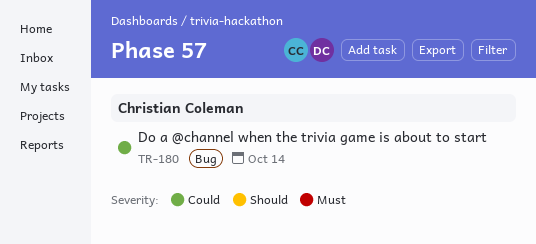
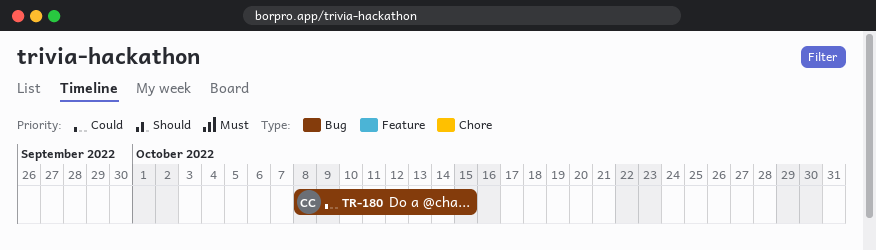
TR-180, due: Oct 14 -> Oct 15

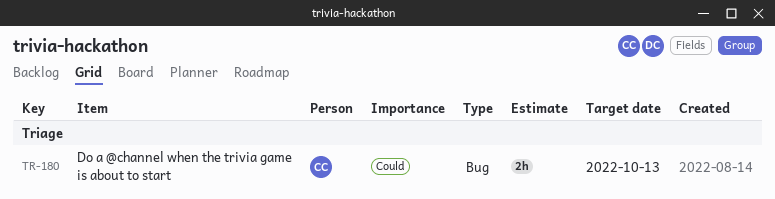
TR-180, due: Oct 15 -> Oct 13

